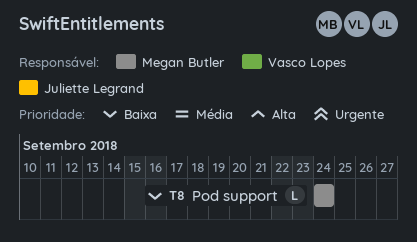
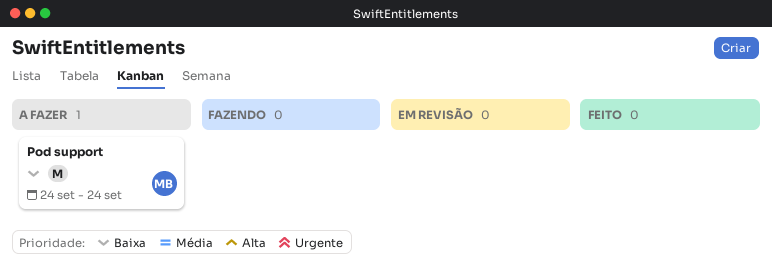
Pod support, estimate: L -> M

